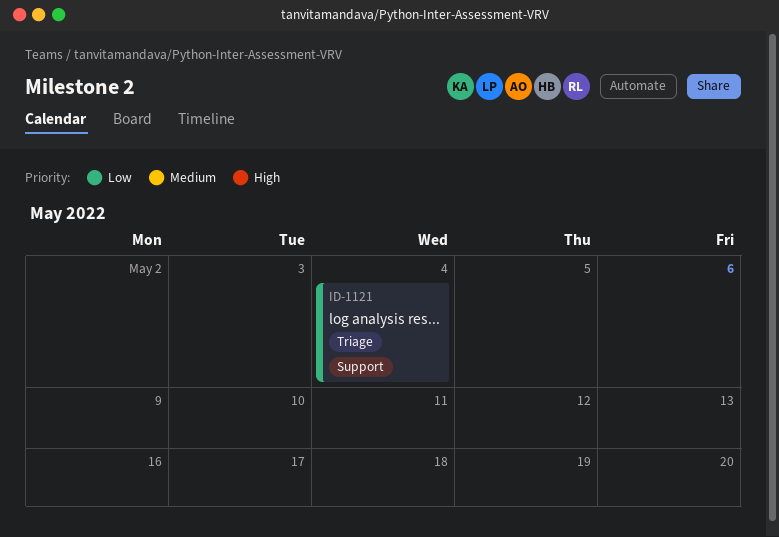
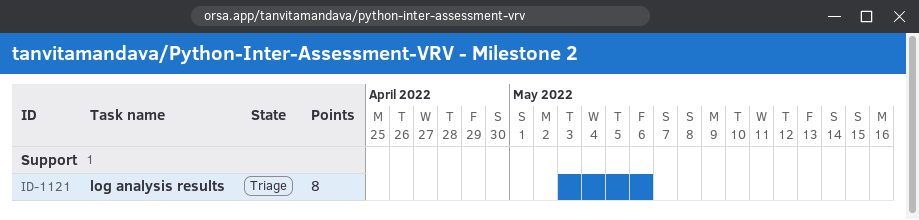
ID-1121, due: May 4 -> May 6

